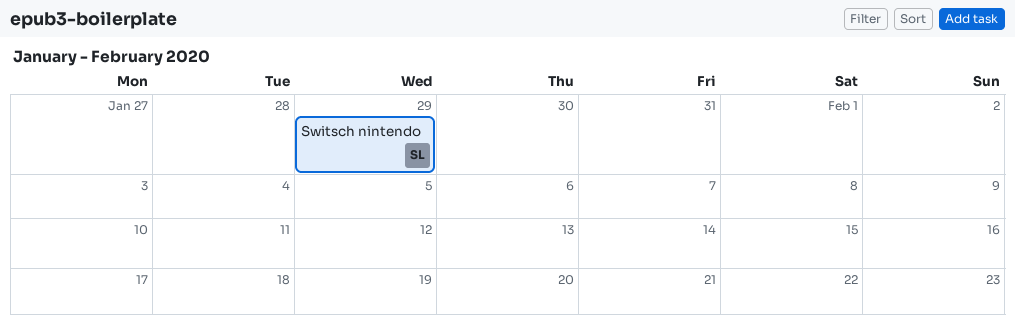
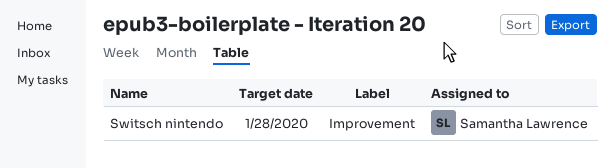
Switsch nintendo, due: Jan 29 -> Jan 28

